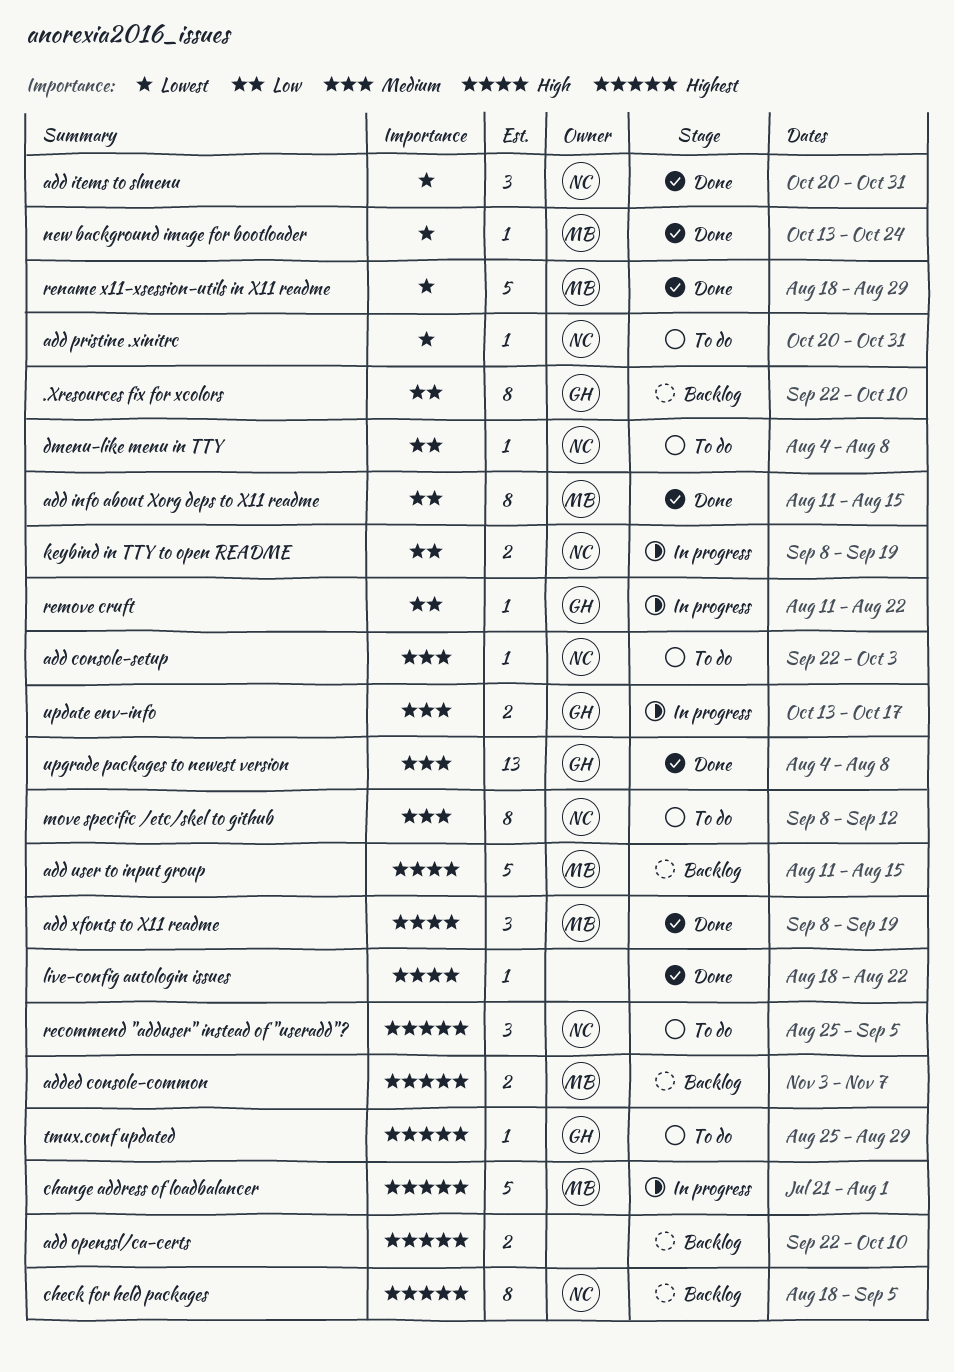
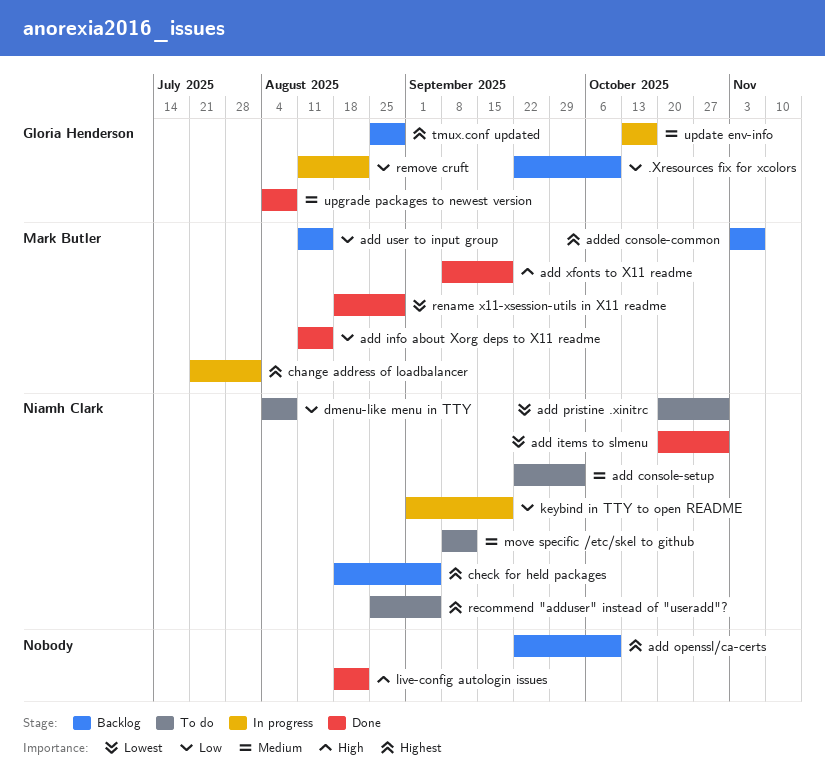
add user to input group, priority: High -> Low
keybind in TTY to open README, start: Sep 8 -> Sep 1
new background image for bootloader: present -> none
tmux.conf updated, status: To do -> Backlog

